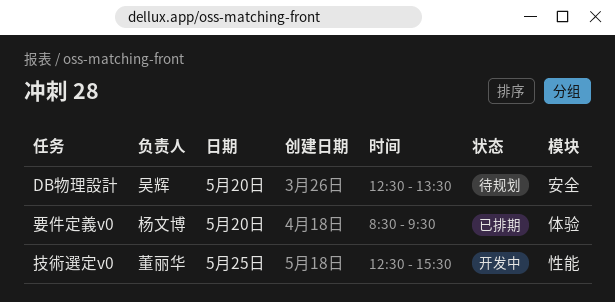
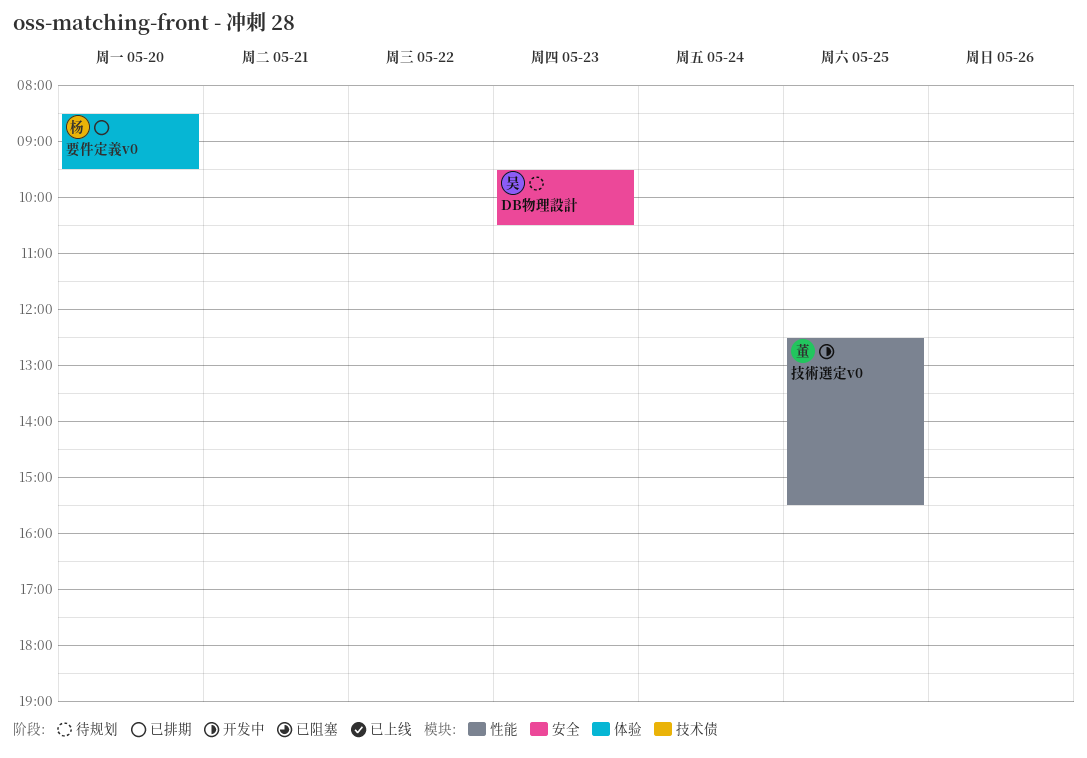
DB物理設計, day: May 20 -> May 23
DB物理設計, begins: 12:30 -> 09:30
DB物理設計, ends: 13:30 -> 10:30

